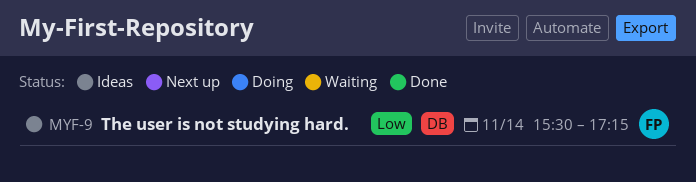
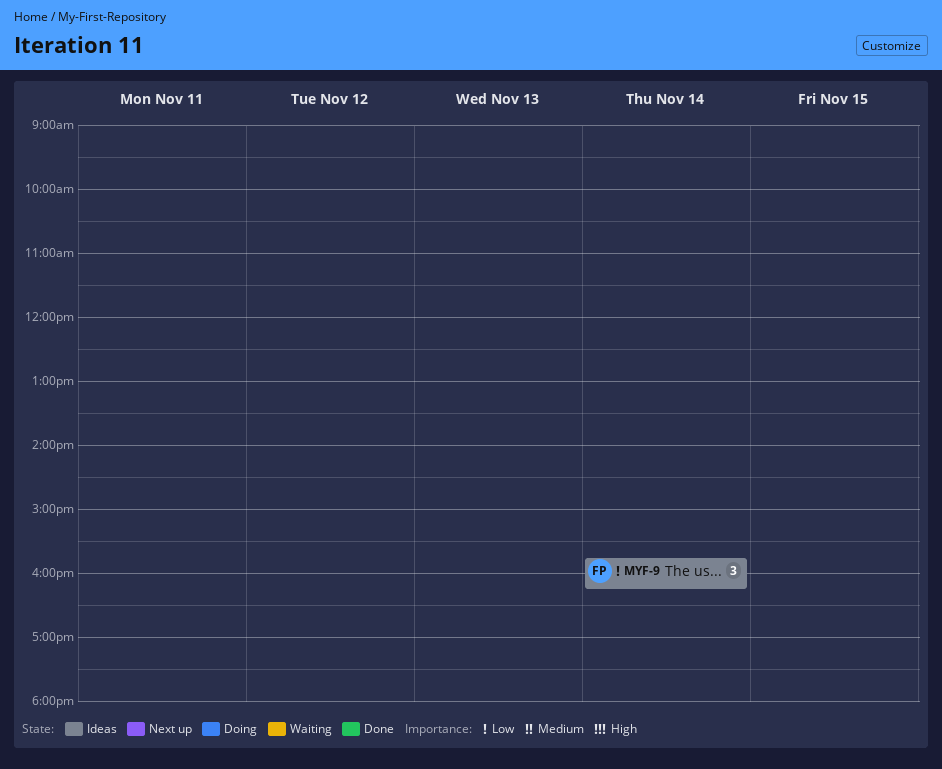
MYF-9, begins: 15:30 -> 15:45
MYF-9, ends: 17:15 -> 16:15

